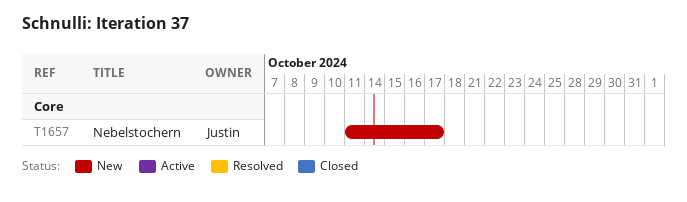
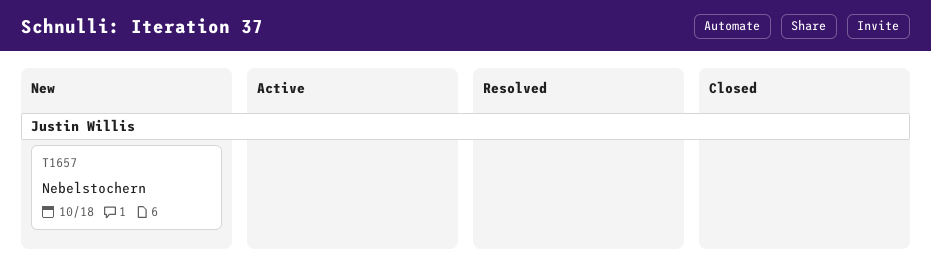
T1657, due: Oct 17 -> Oct 18

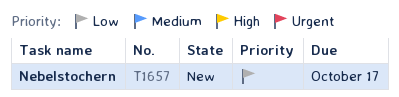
T1657, due: Oct 18 -> Oct 17

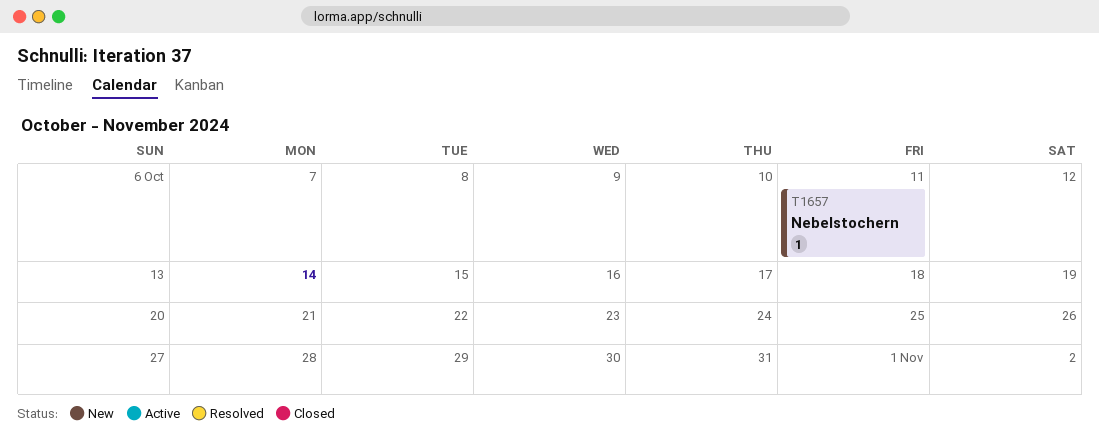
T1657, due: Oct 17 -> Oct 11

